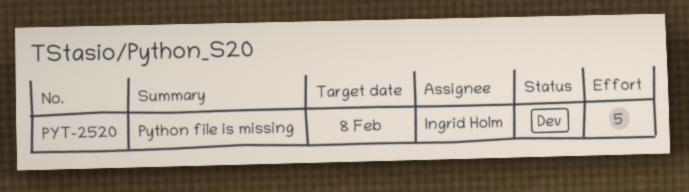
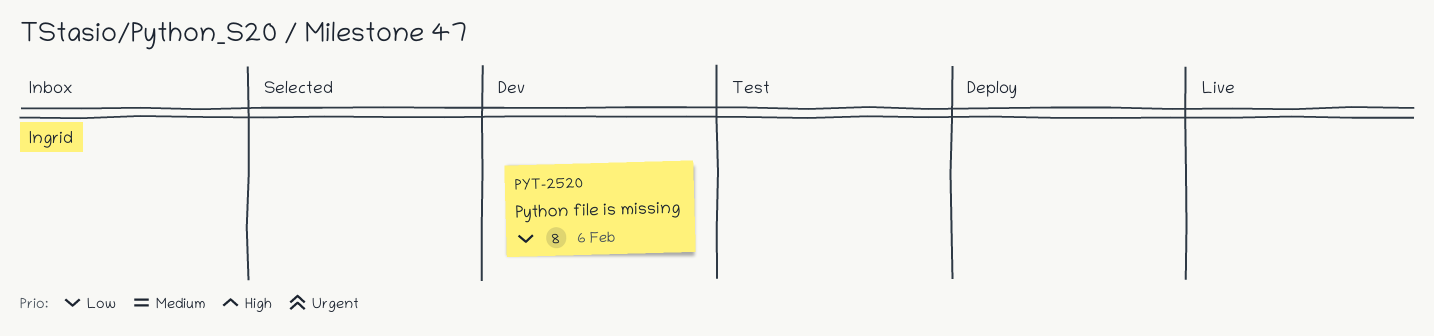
PYT-2520, estimate: 5 -> 8
PYT-2520, due: Feb 8 -> Feb 6

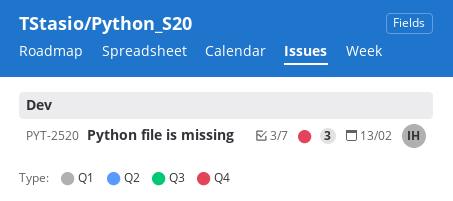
PYT-2520, estimate: 8 -> 3
PYT-2520, due: Feb 6 -> Feb 13

